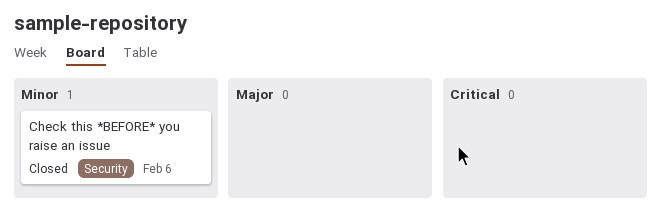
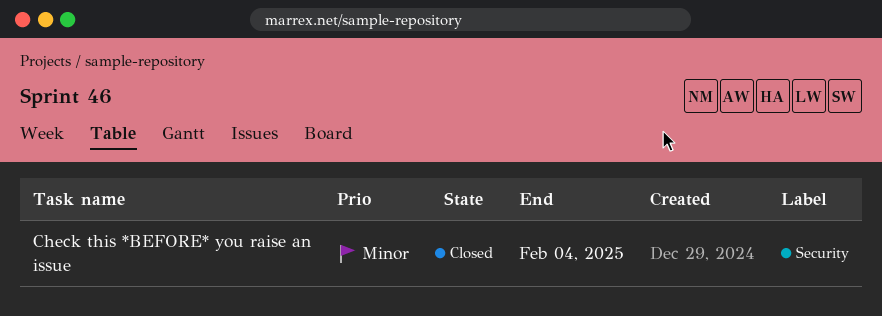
Check this *BEFORE* you raise an issue, due: Feb 6 -> Feb 4

